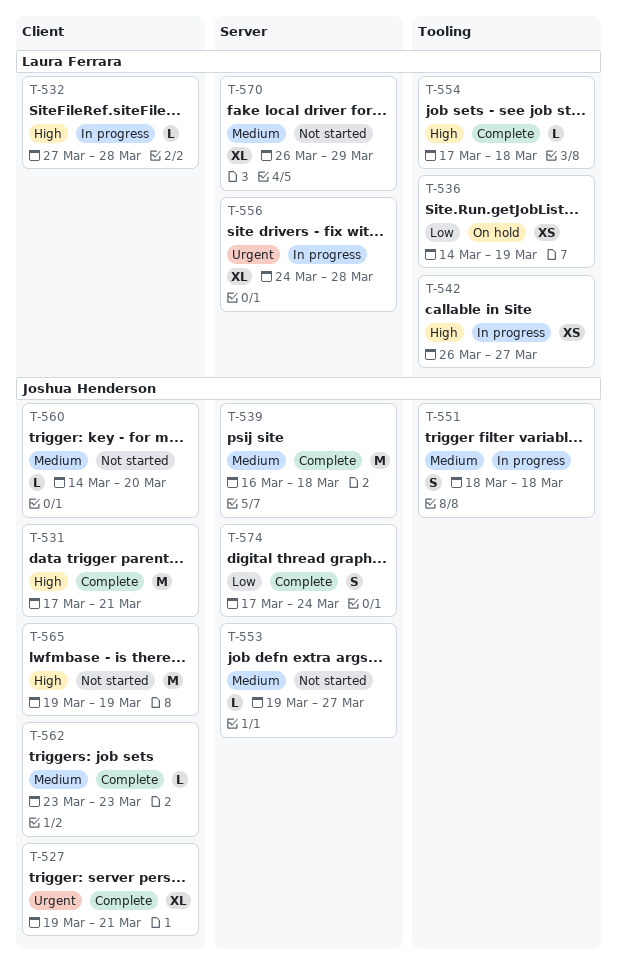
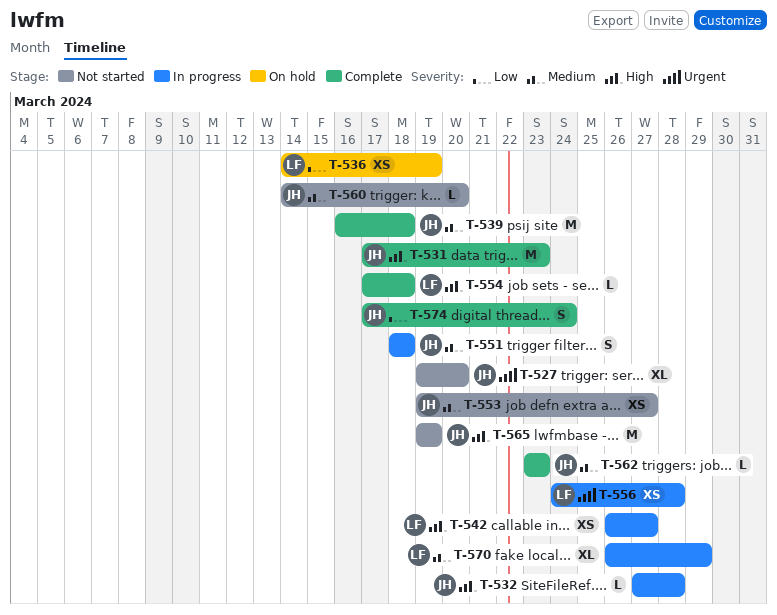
T-527, status: Complete -> Not started
T-527, due: Mar 21 -> Mar 20
T-531, due: Mar 21 -> Mar 23
T-532, owner: Laura Ferrara -> Joshua Henderson
T-553, estimate: L -> XS
T-556, estimate: XL -> XS
T-570, status: Not started -> In progress

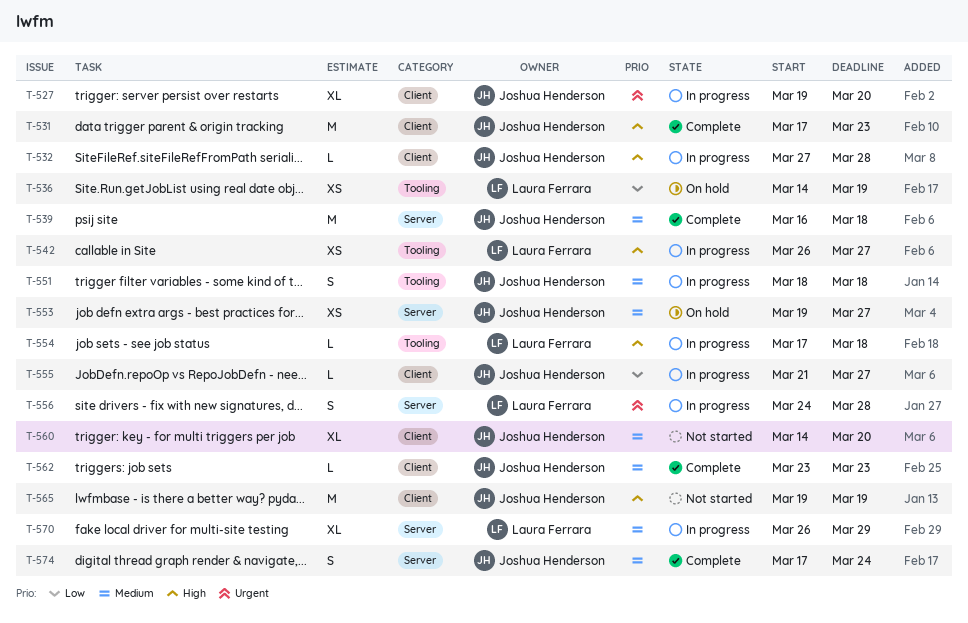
T-527, status: Not started -> In progress
T-553, status: Not started -> On hold
T-554, status: Complete -> In progress
T-555: none -> present
T-556, estimate: XS -> S
T-560, estimate: L -> XL
T-574, priority: Low -> Medium

